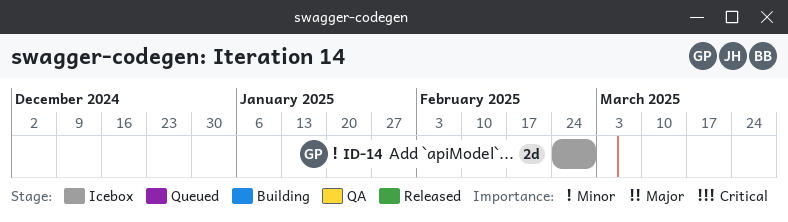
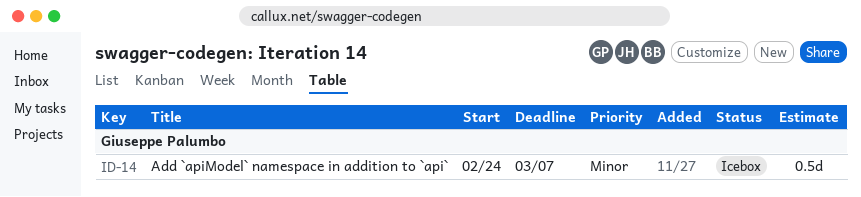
ID-14, estimate: 2d -> 0.5d
ID-14, due: Feb 28 -> Mar 7

